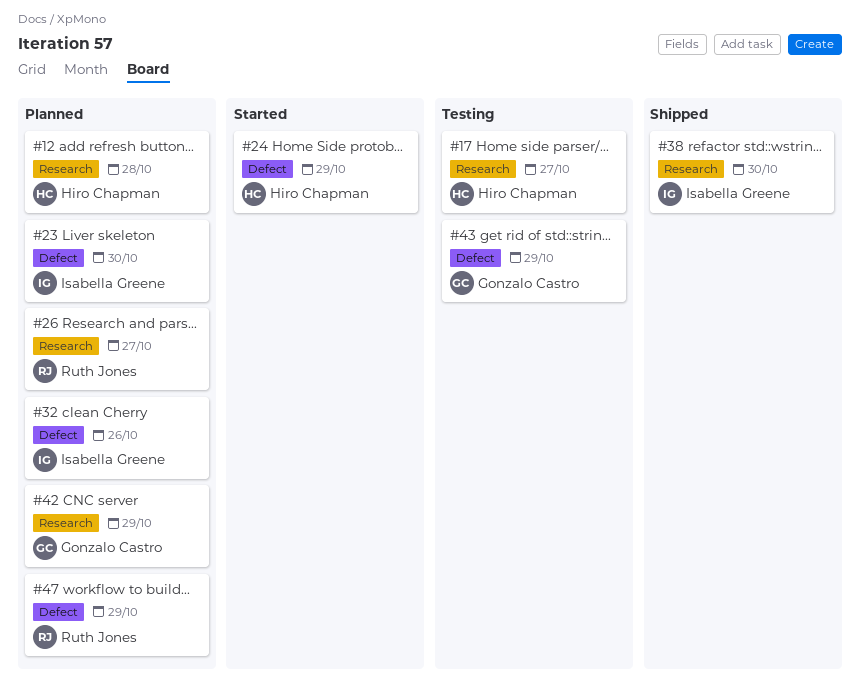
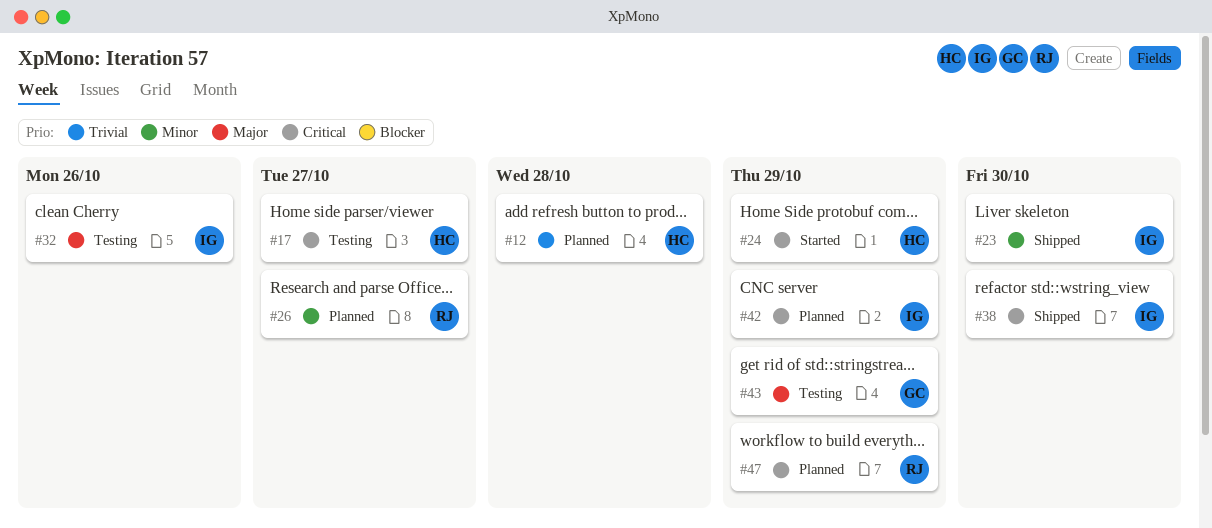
#23, status: Planned -> Shipped
#32, status: Planned -> Testing
#42, owner: Gonzalo Castro -> Isabella Greene

